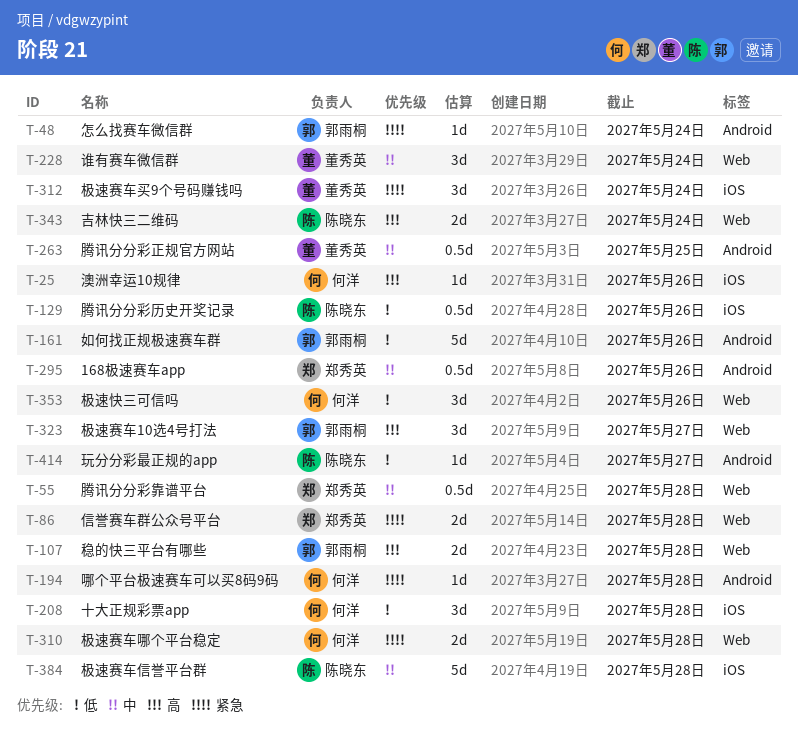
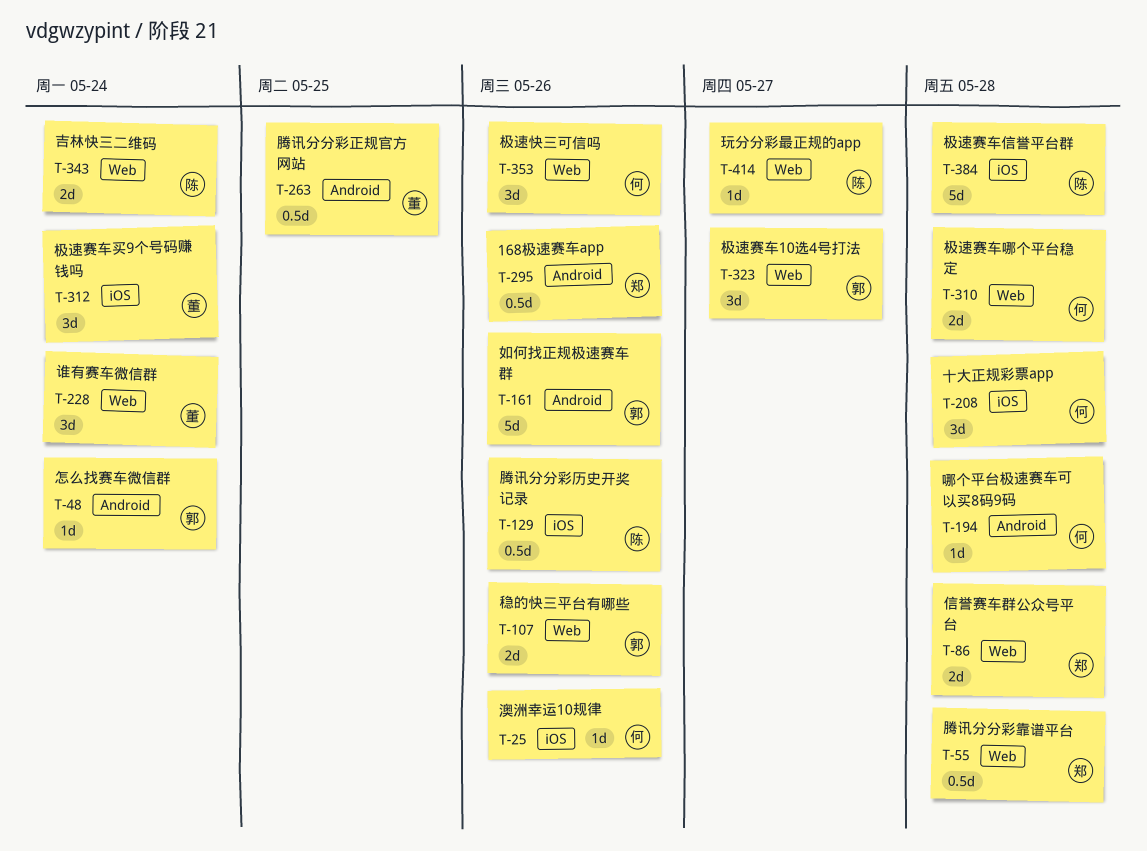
T-107, due: May 28 -> May 26
T-414, label: Android -> Web

